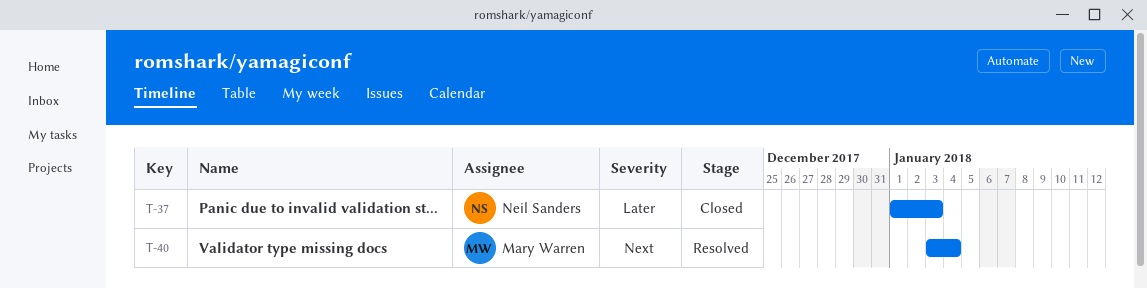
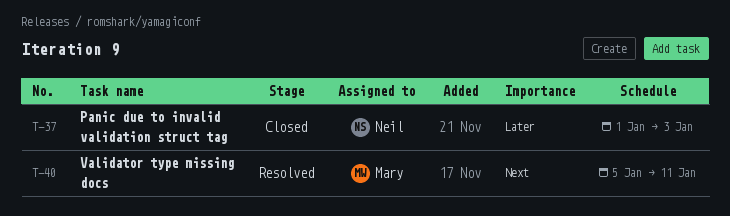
T-40, start: Jan 3 -> Jan 5
T-40, due: Jan 4 -> Jan 11

